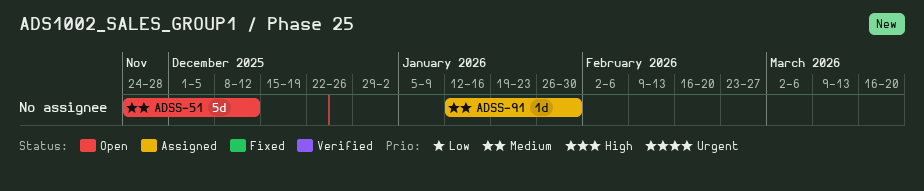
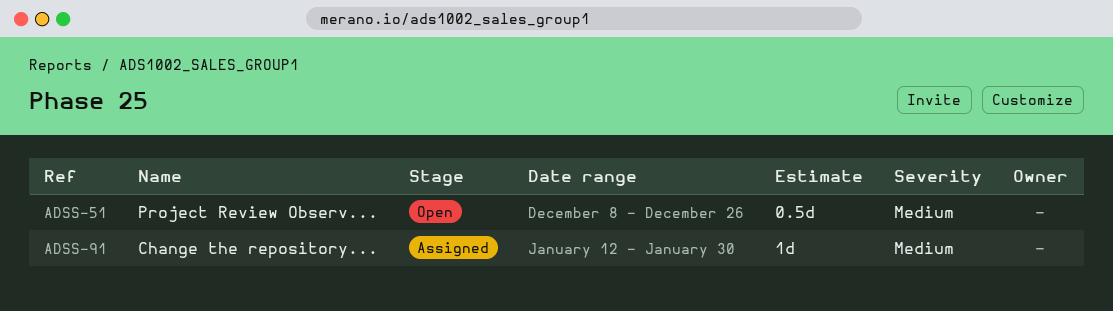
ADSS-51, estimate: 5d -> 0.5d
ADSS-51, start: Nov 24 -> Dec 8
ADSS-51, due: Dec 12 -> Dec 26

